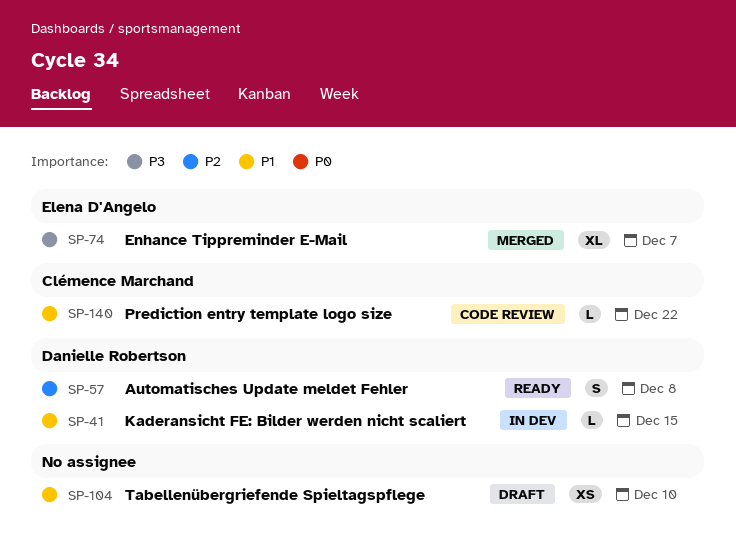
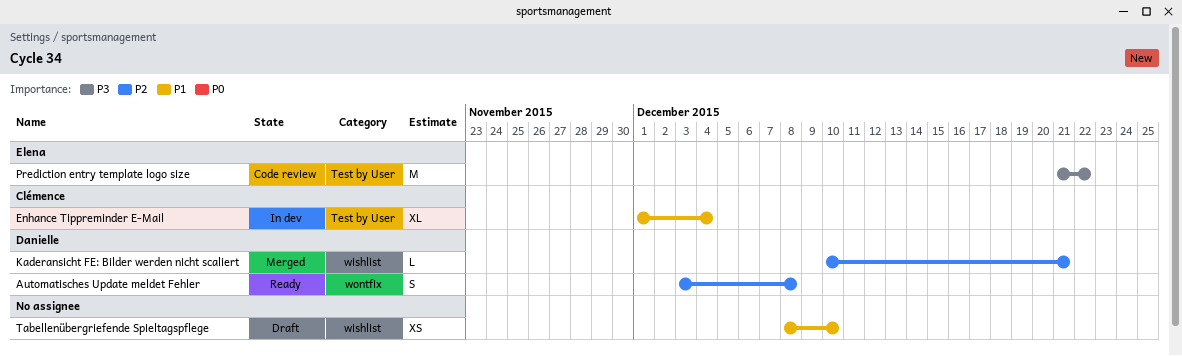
Enhance Tippreminder E-Mail, status: Merged -> In dev
Enhance Tippreminder E-Mail, owner: Elena D'Angelo -> Clémence Marchand
Enhance Tippreminder E-Mail, priority: P3 -> P1
Enhance Tippreminder E-Mail, due: Dec 7 -> Dec 4
Kaderansicht FE: Bilder werden nicht scaliert, status: In dev -> Merged
Kaderansicht FE: Bilder werden nicht scaliert, priority: P1 -> P2
Kaderansicht FE: Bilder werden nicht scaliert, due: Dec 15 -> Dec 21
Prediction entry template logo size, owner: Clémence Marchand -> Elena D'Angelo
Prediction entry template logo size, priority: P1 -> P3
Prediction entry template logo size, estimate: L -> M

